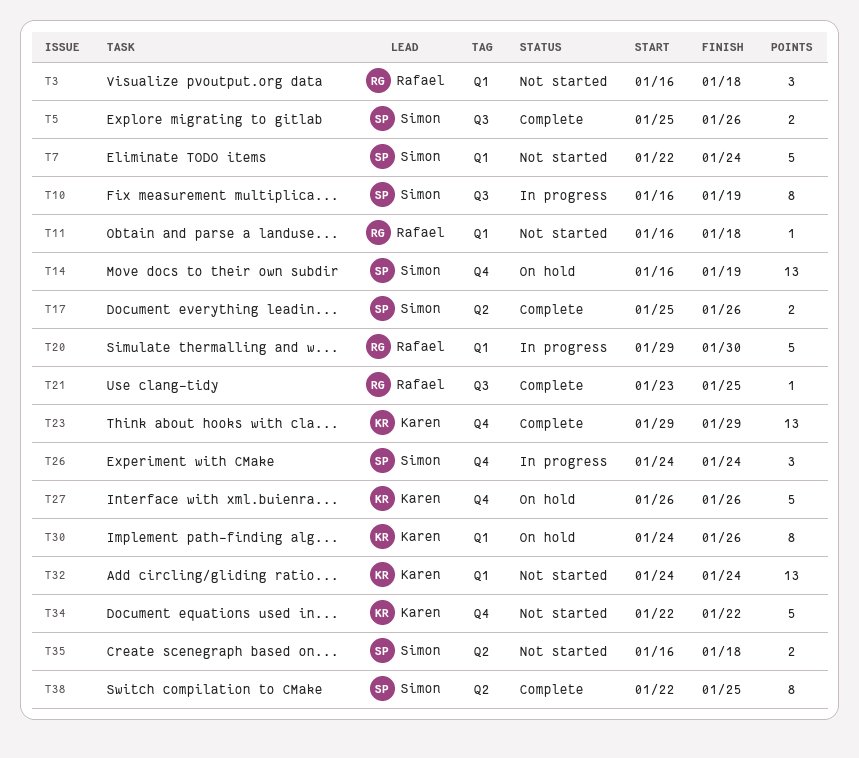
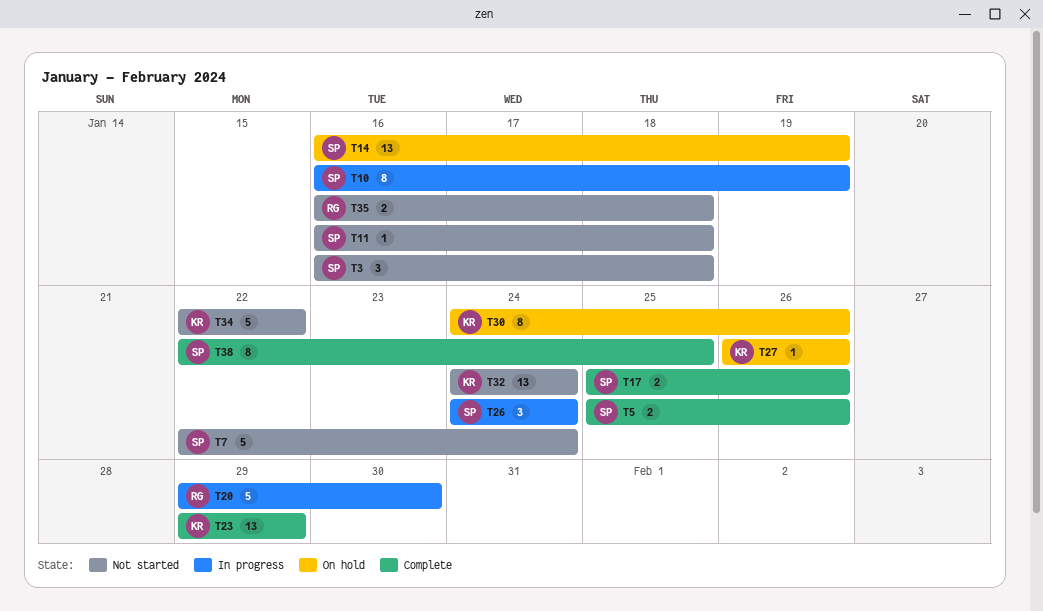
T3, owner: Rafael -> Simon
T11, owner: Rafael -> Simon
T21: present -> none
T27, estimate: 5 -> 1
T35, owner: Simon -> Rafael

